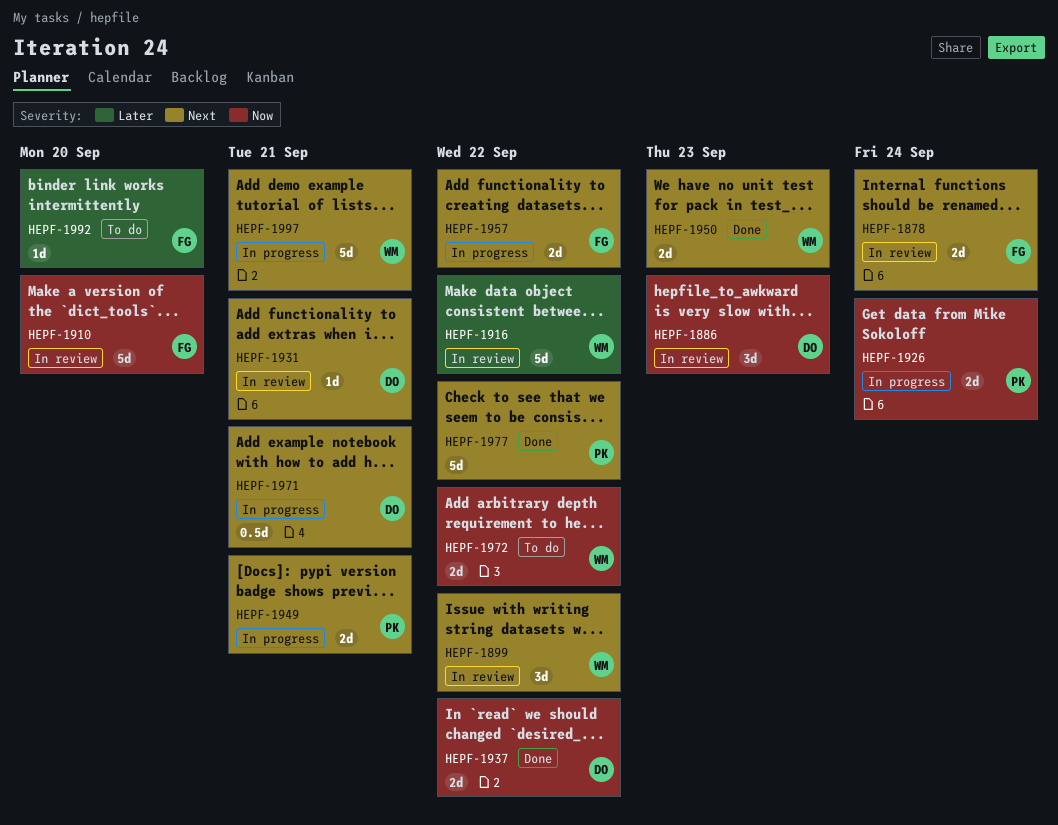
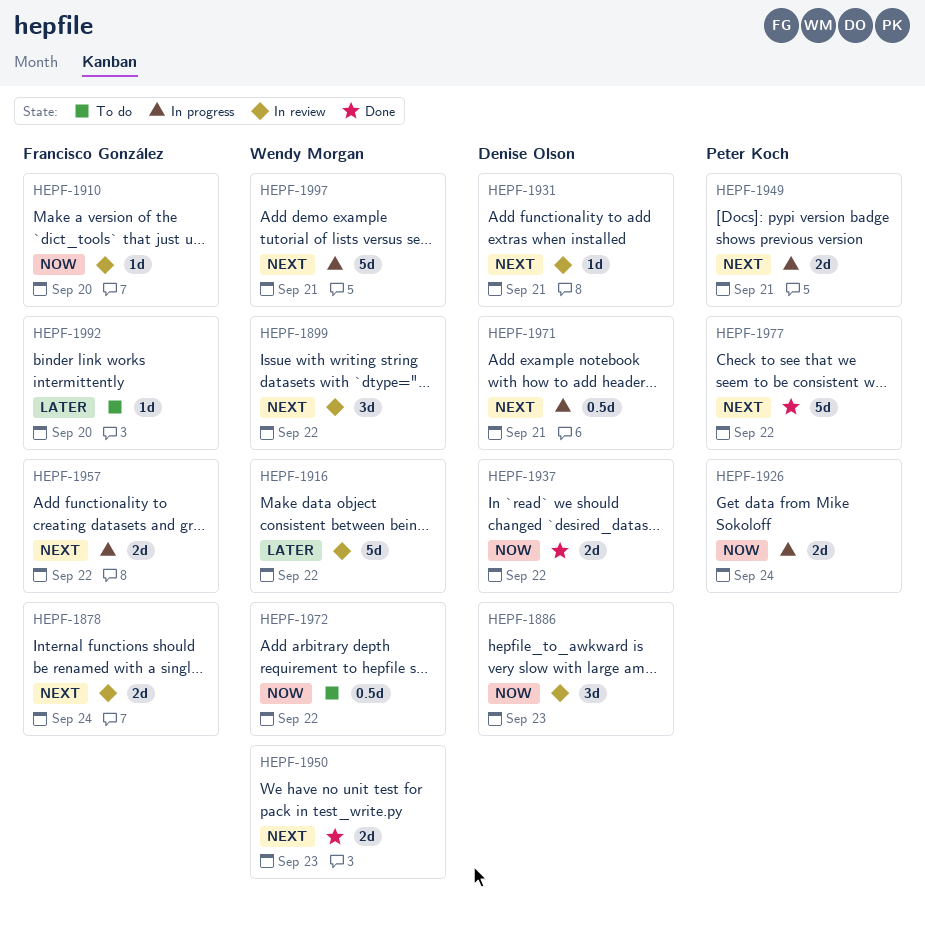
HEPF-1910, estimate: 5d -> 1d
HEPF-1972, estimate: 2d -> 0.5d

